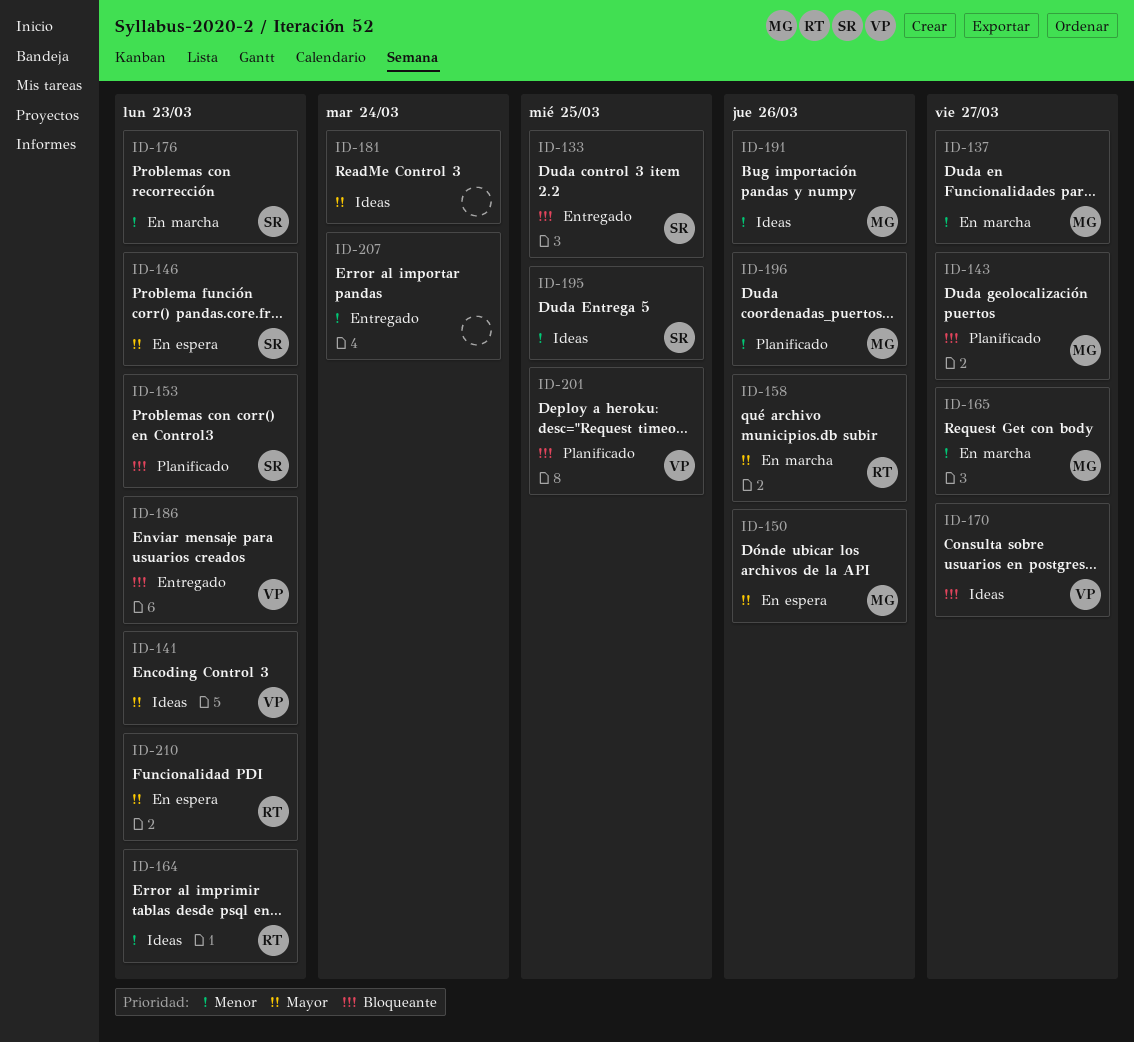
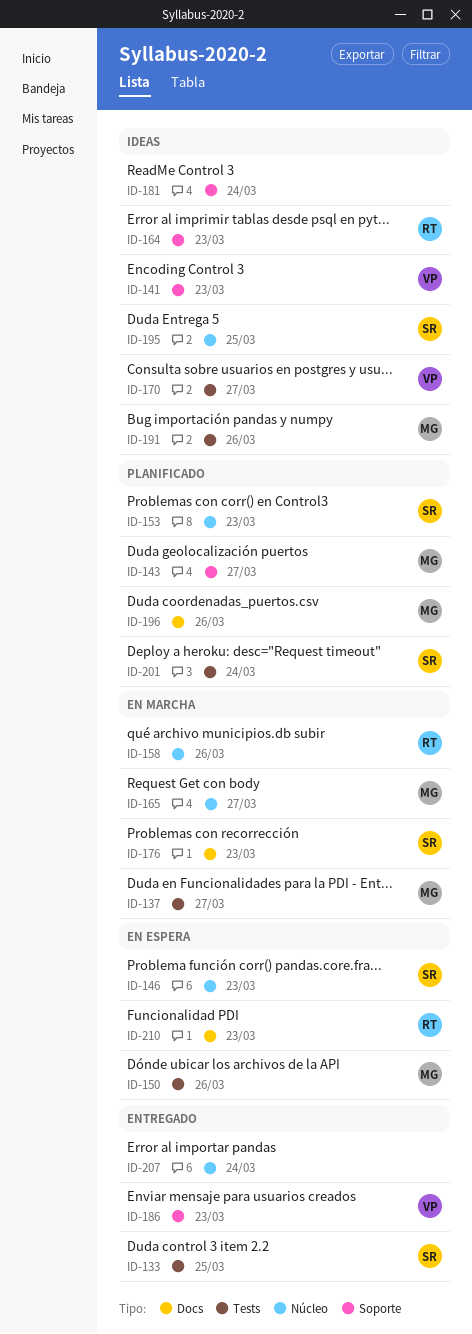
ID-201, owner: VP -> SR
ID-201, due: Mar 25 -> Mar 24

